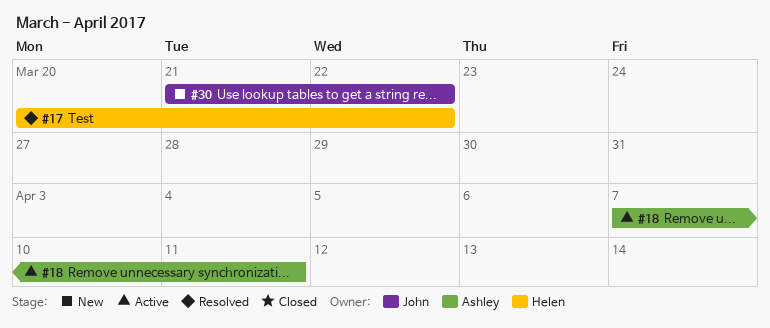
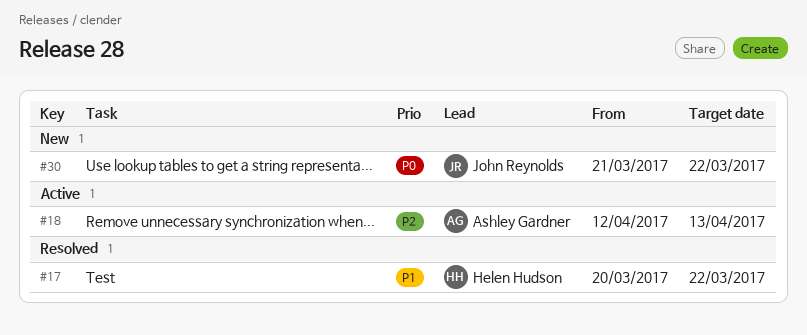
#18, start: Apr 7 -> Apr 12
#18, due: Apr 11 -> Apr 13

